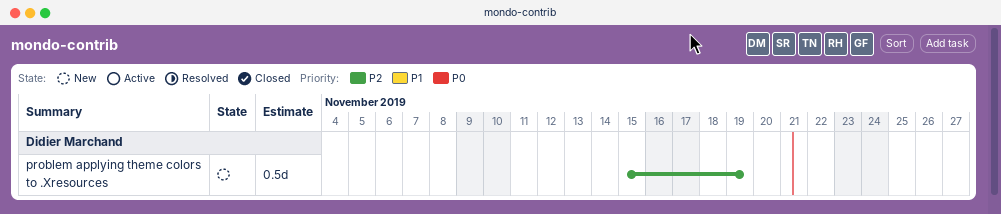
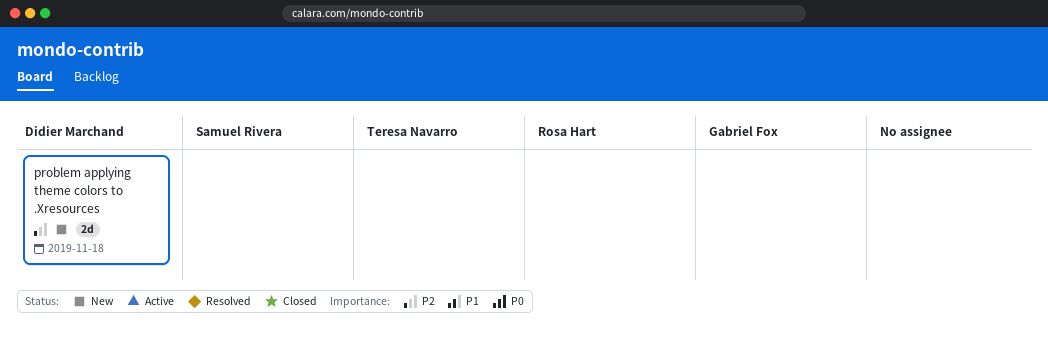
problem applying theme colors to .Xresources, estimate: 0.5d -> 2d
problem applying theme colors to .Xresources, due: Nov 19 -> Nov 18

